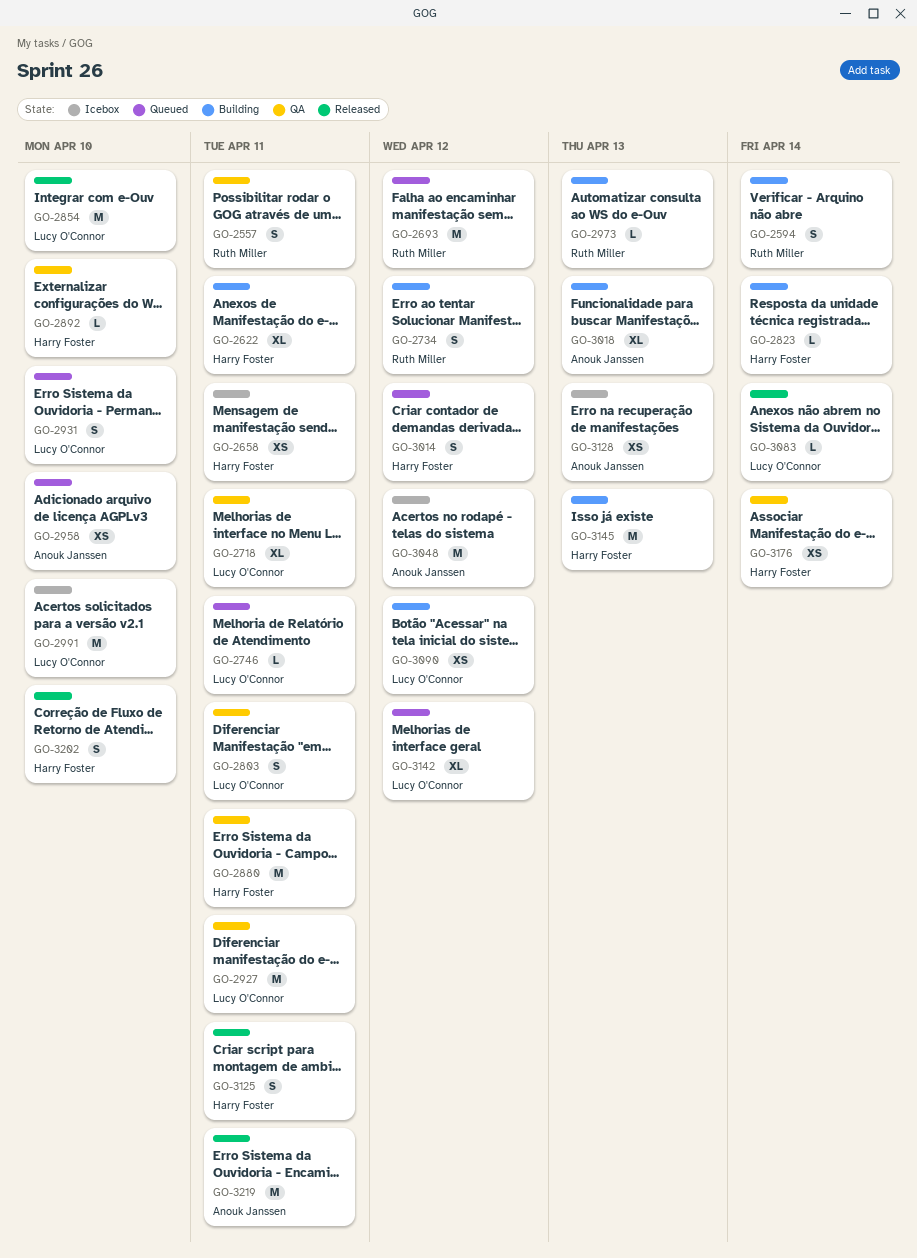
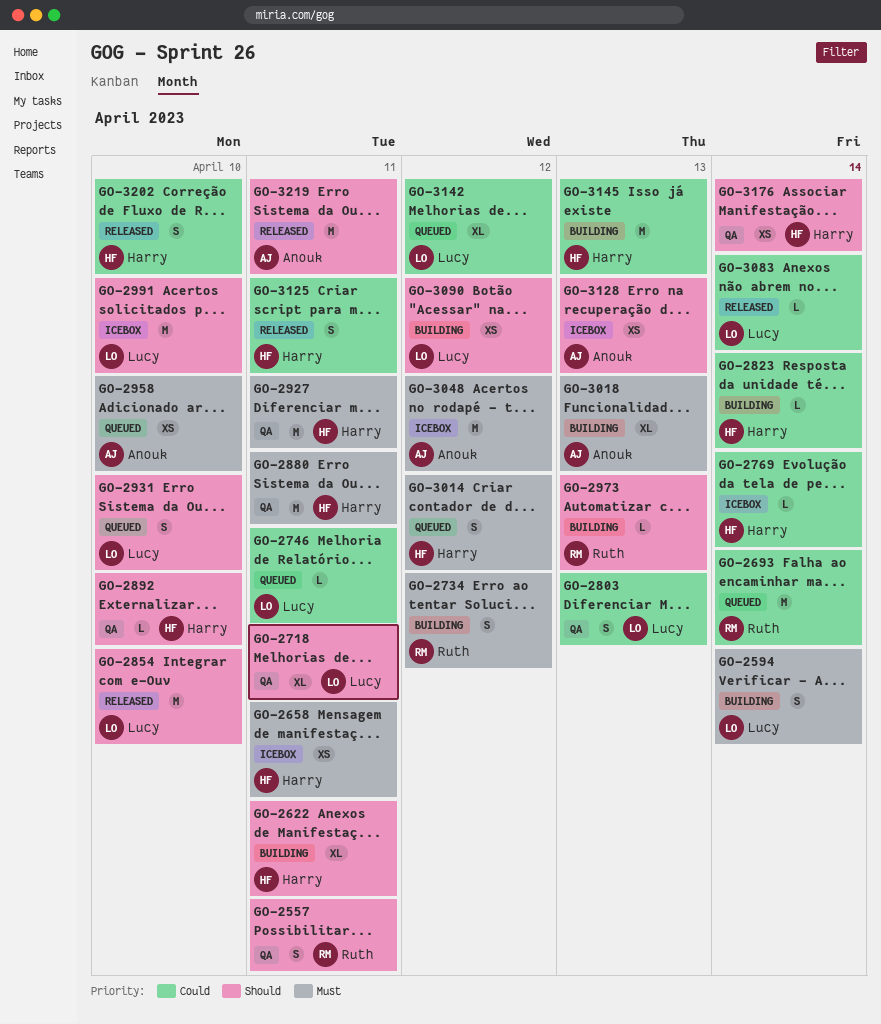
GO-2594, owner: Ruth Miller -> Lucy O'Connor
GO-2693, due: Apr 12 -> Apr 14
GO-2769: none -> present
GO-2803, due: Apr 11 -> Apr 13
GO-2927, owner: Lucy O'Connor -> Harry Foster

